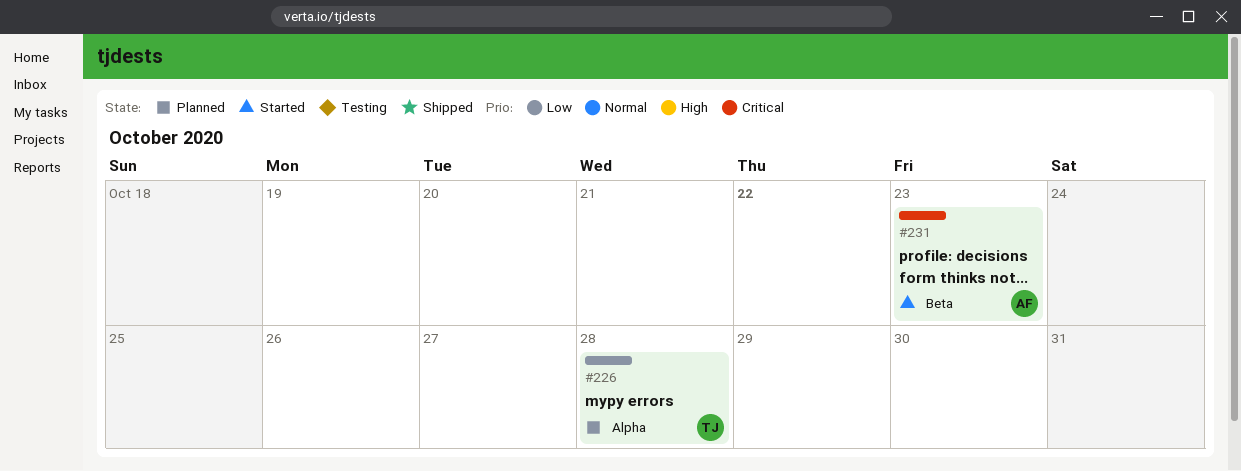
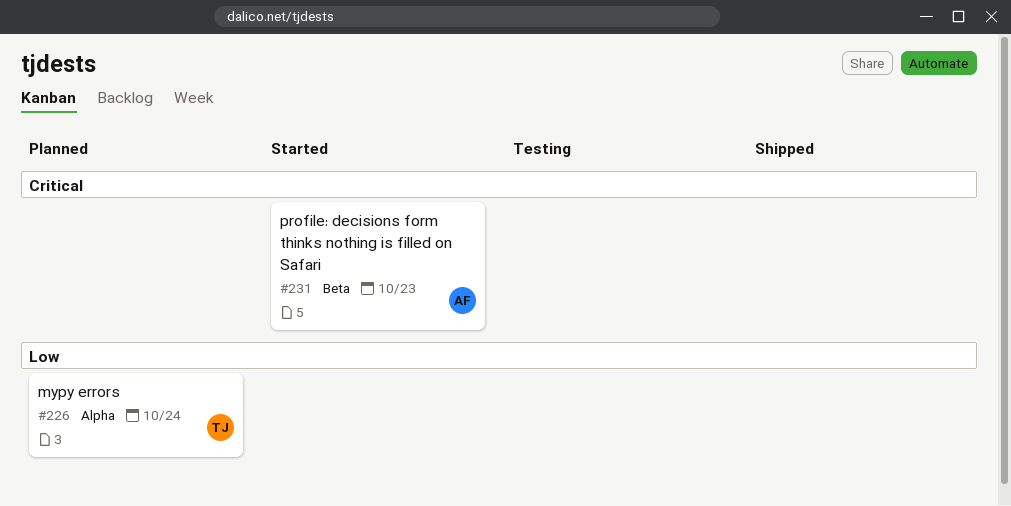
#226, due: Oct 28 -> Oct 24

